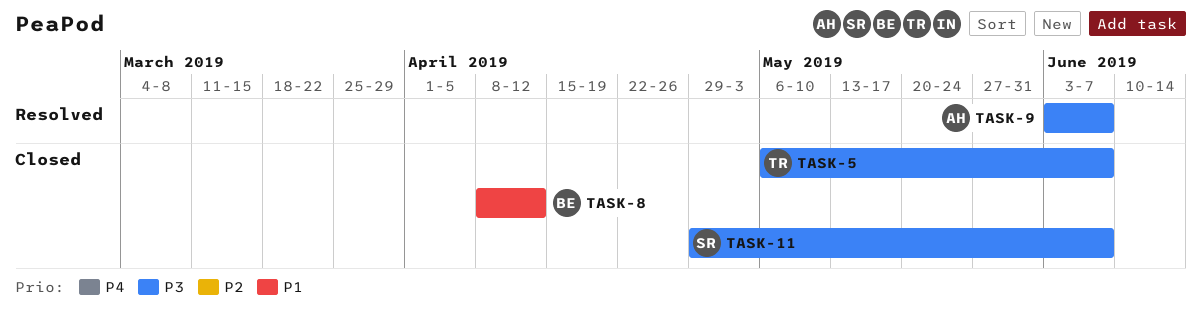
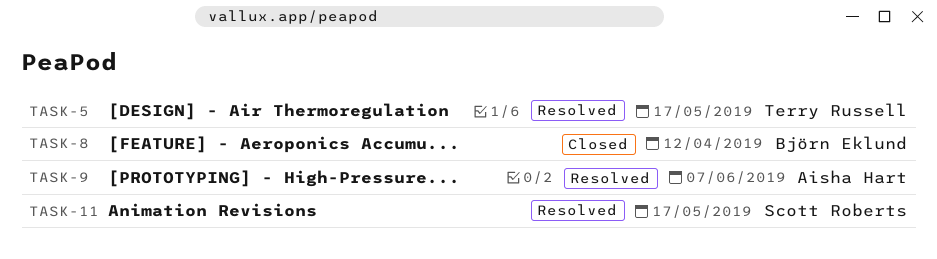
TASK-5, status: Closed -> Resolved
TASK-5, due: Jun 7 -> May 17
TASK-11, status: Closed -> Resolved
TASK-11, due: Jun 7 -> May 17

